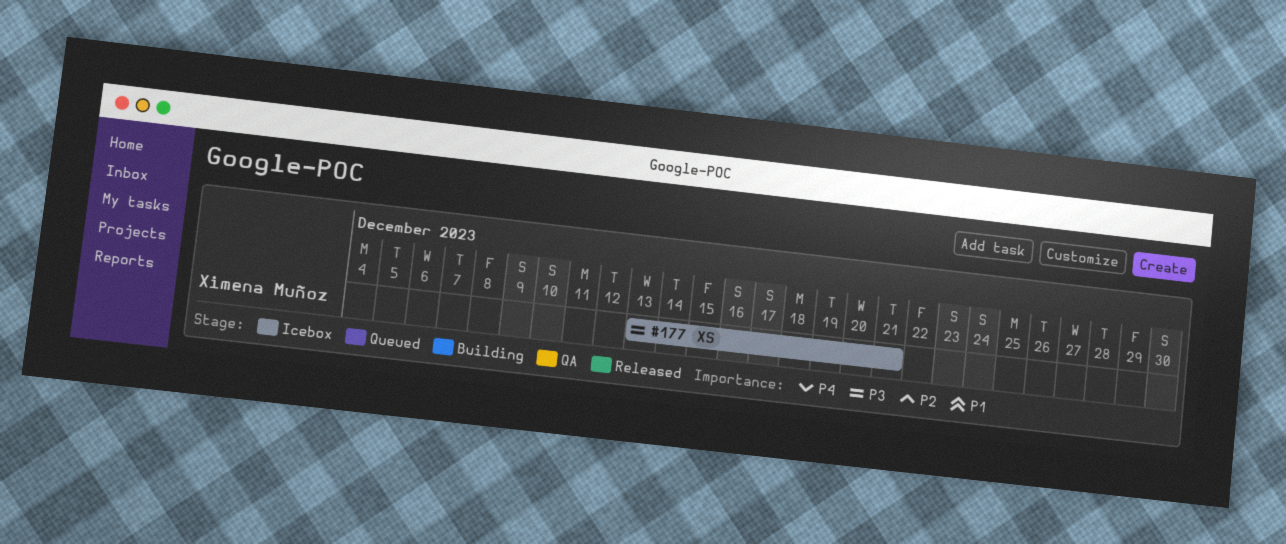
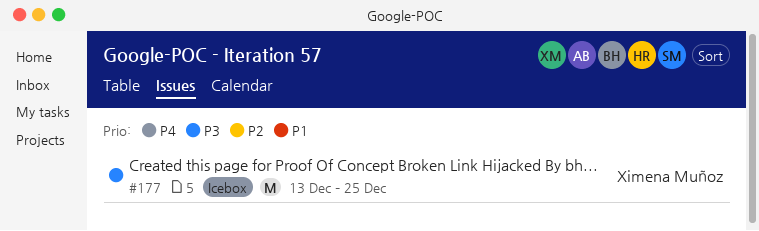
#177, estimate: XS -> M
#177, due: Dec 21 -> Dec 25

